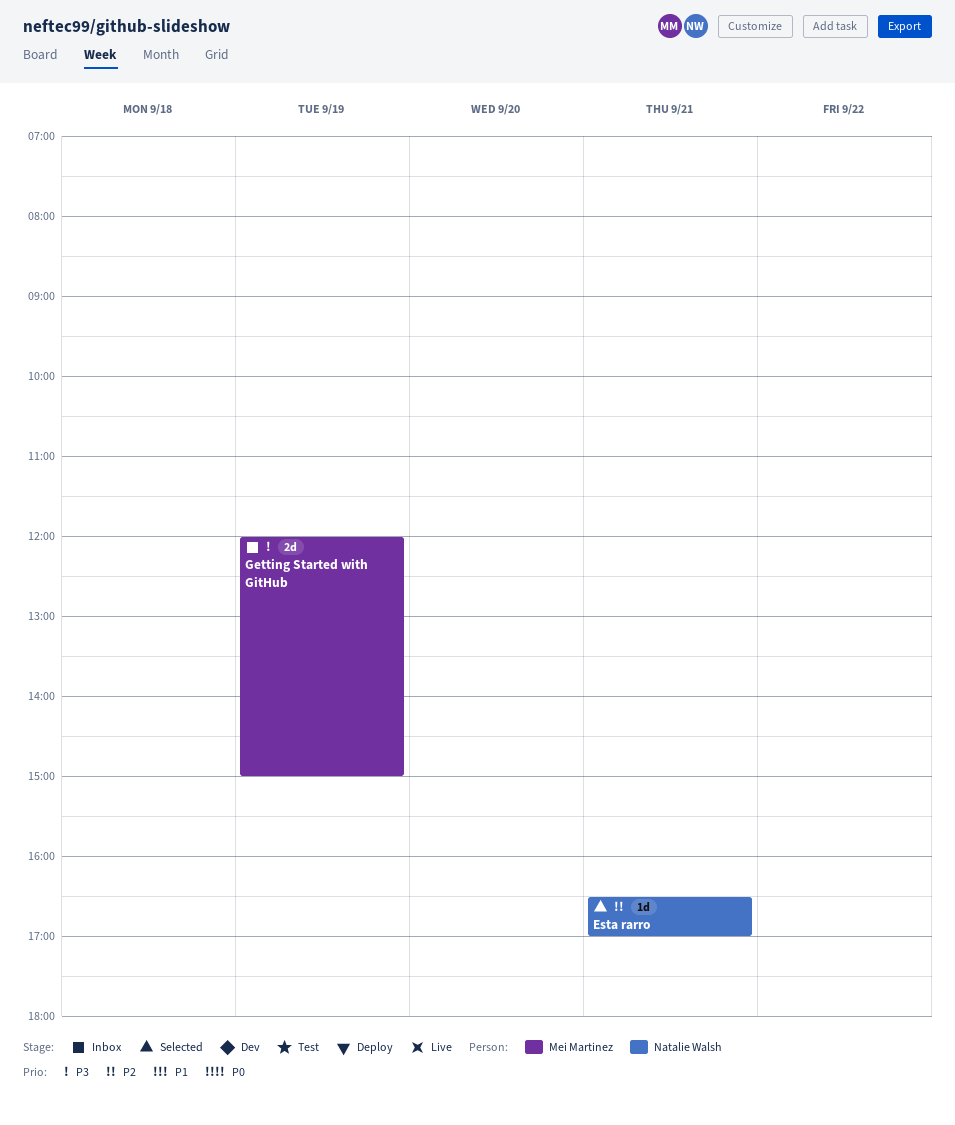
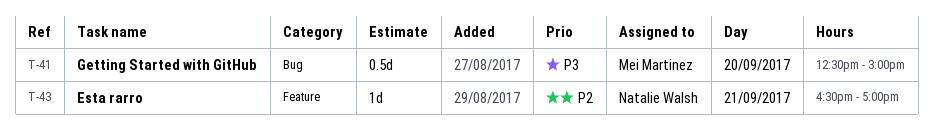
Getting Started with GitHub, estimate: 2d -> 0.5d
Getting Started with GitHub, day: Sep 19 -> Sep 20
Getting Started with GitHub, begins: 12:00 -> 12:30

